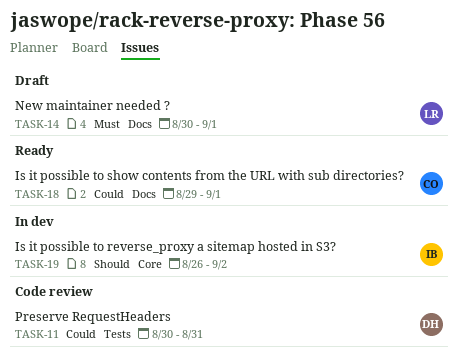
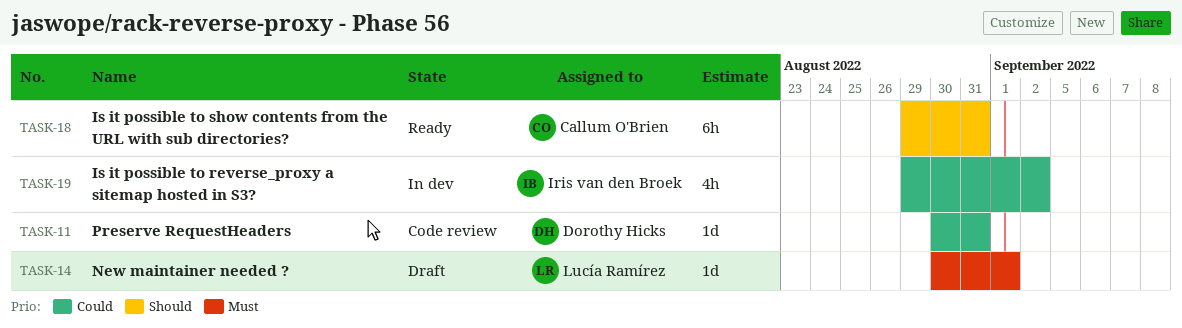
TASK-18, priority: Could -> Should
TASK-18, due: Sep 1 -> Aug 31
TASK-19, priority: Should -> Could
TASK-19, start: Aug 26 -> Aug 29

